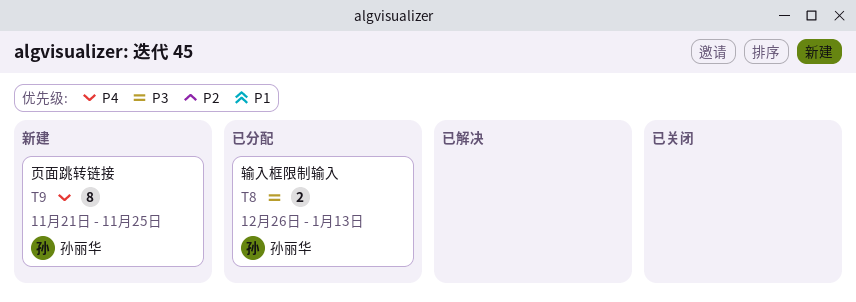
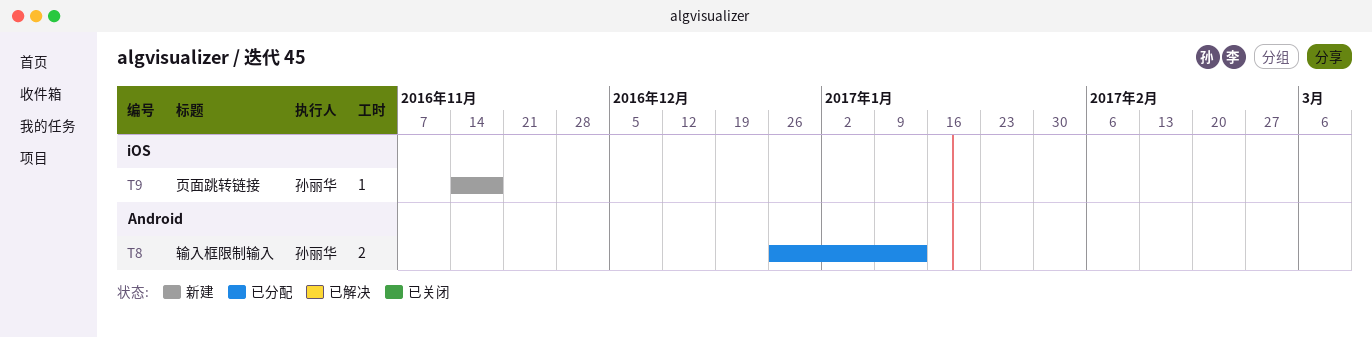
T9, estimate: 8 -> 1
T9, start: Nov 21 -> Nov 14
T9, due: Nov 25 -> Nov 18

